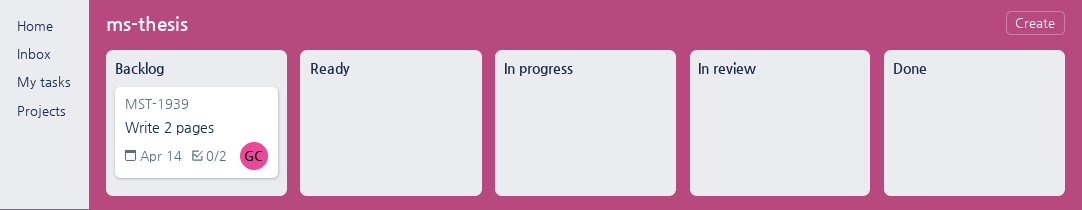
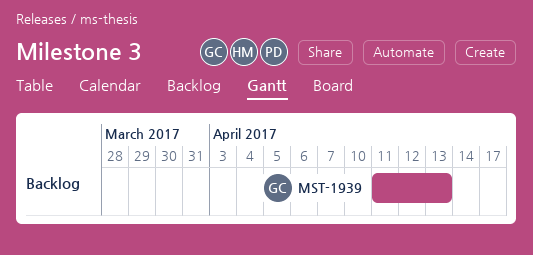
MST-1939, due: Apr 14 -> Apr 13

